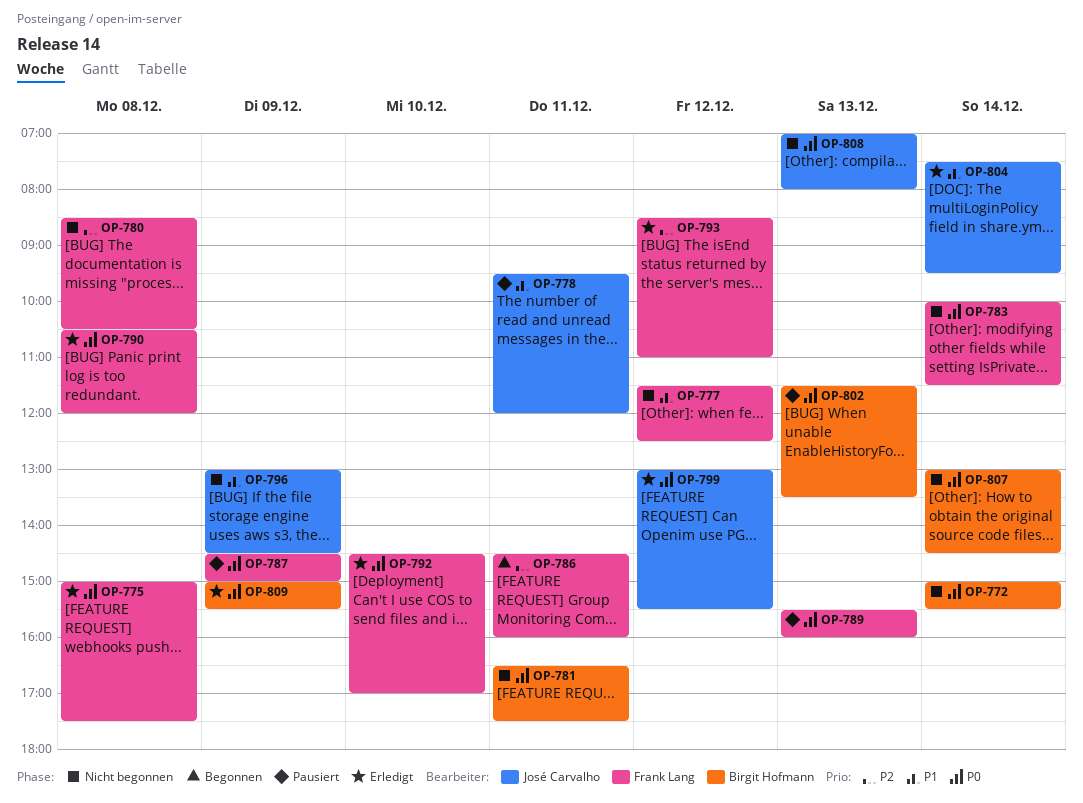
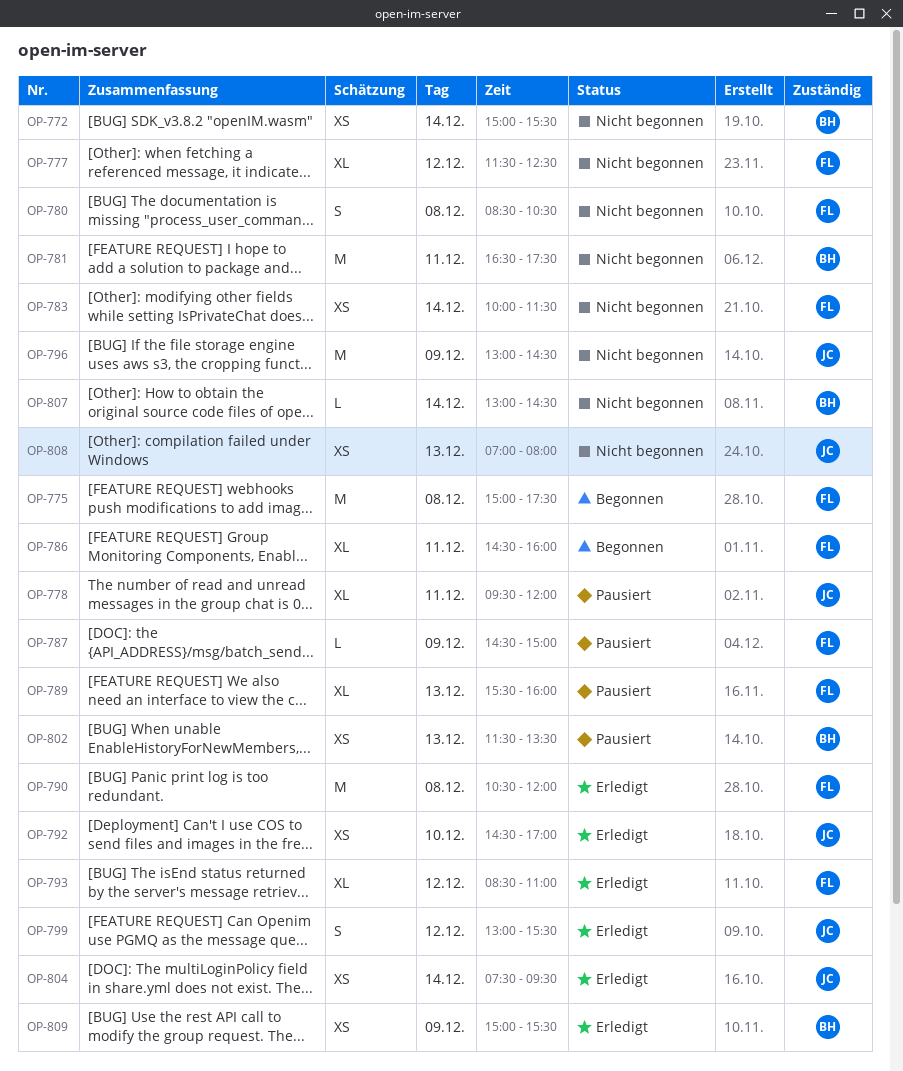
OP-775, status: Erledigt -> Begonnen
OP-792, owner: Frank Lang -> José Carvalho

